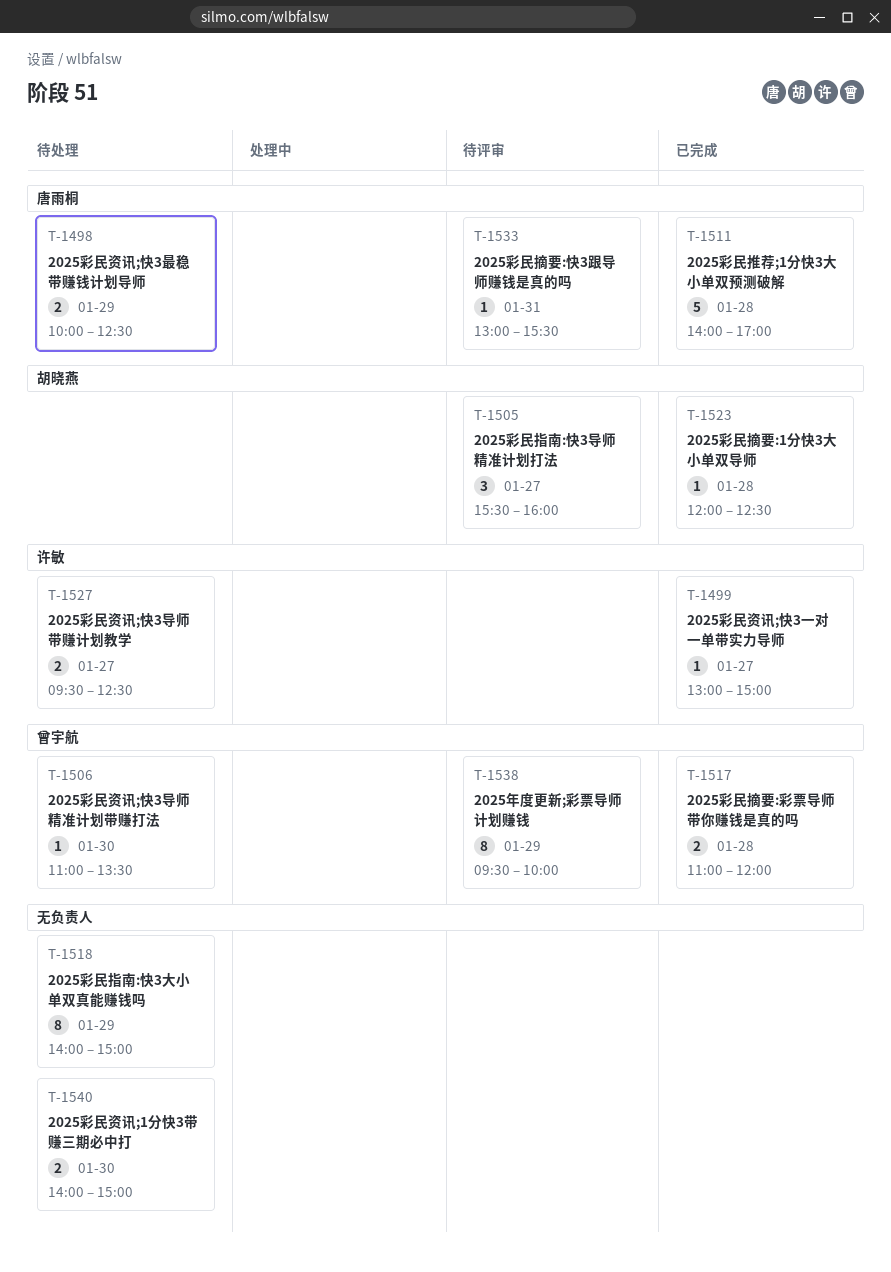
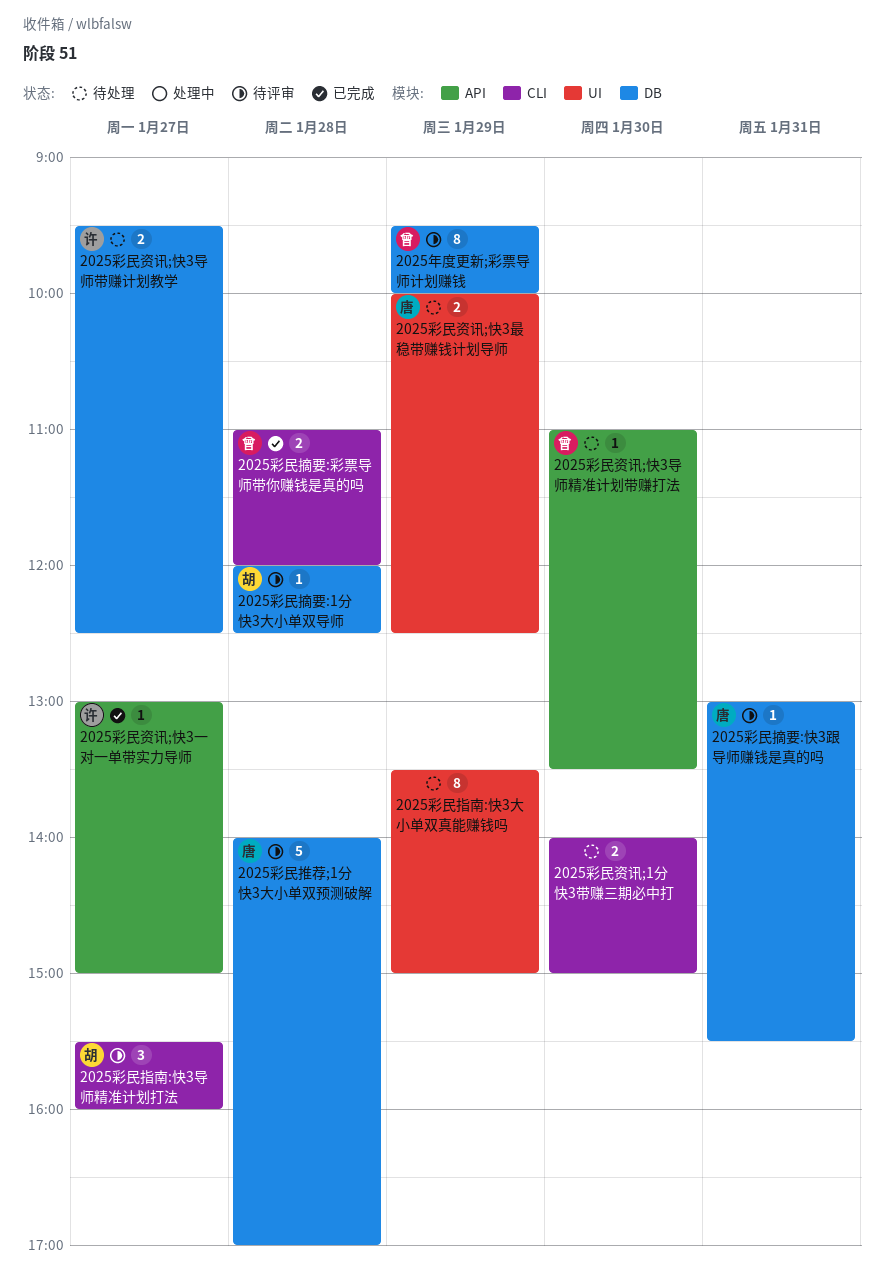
2025彩民指南:快3大小单双真能赚钱吗, begins: 14:00 -> 13:30
2025彩民推荐;1分快3大小单双预测破解, status: 已完成 -> 待评审
2025彩民摘要:1分快3大小单双导师, status: 已完成 -> 待评审

